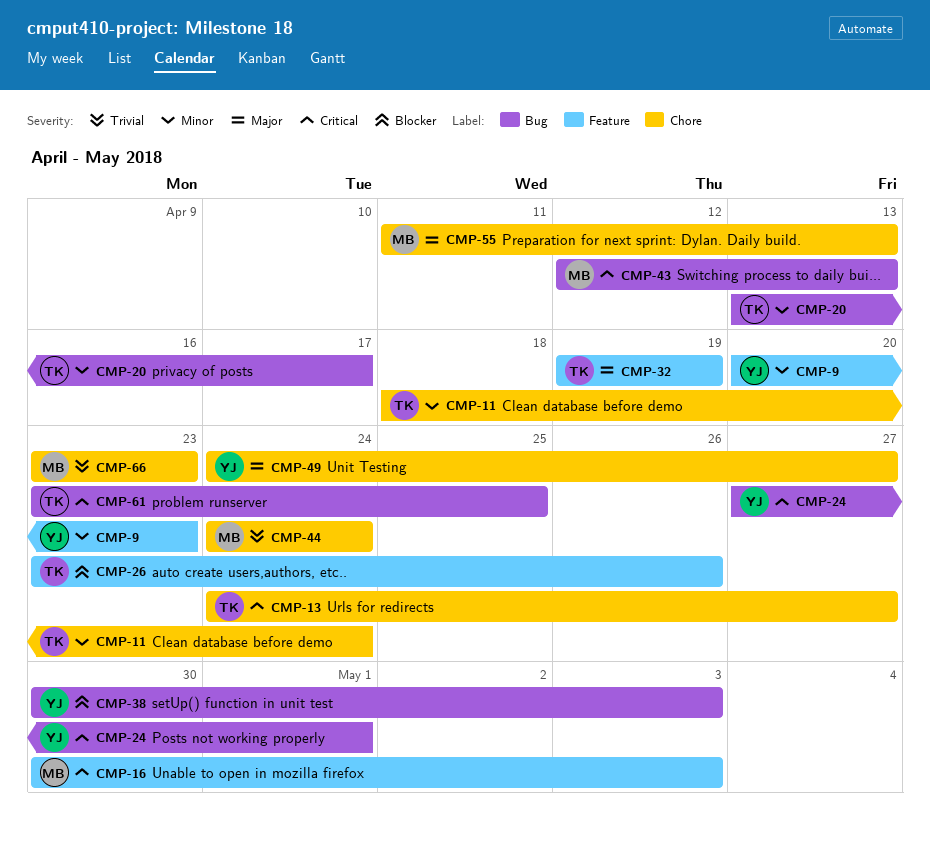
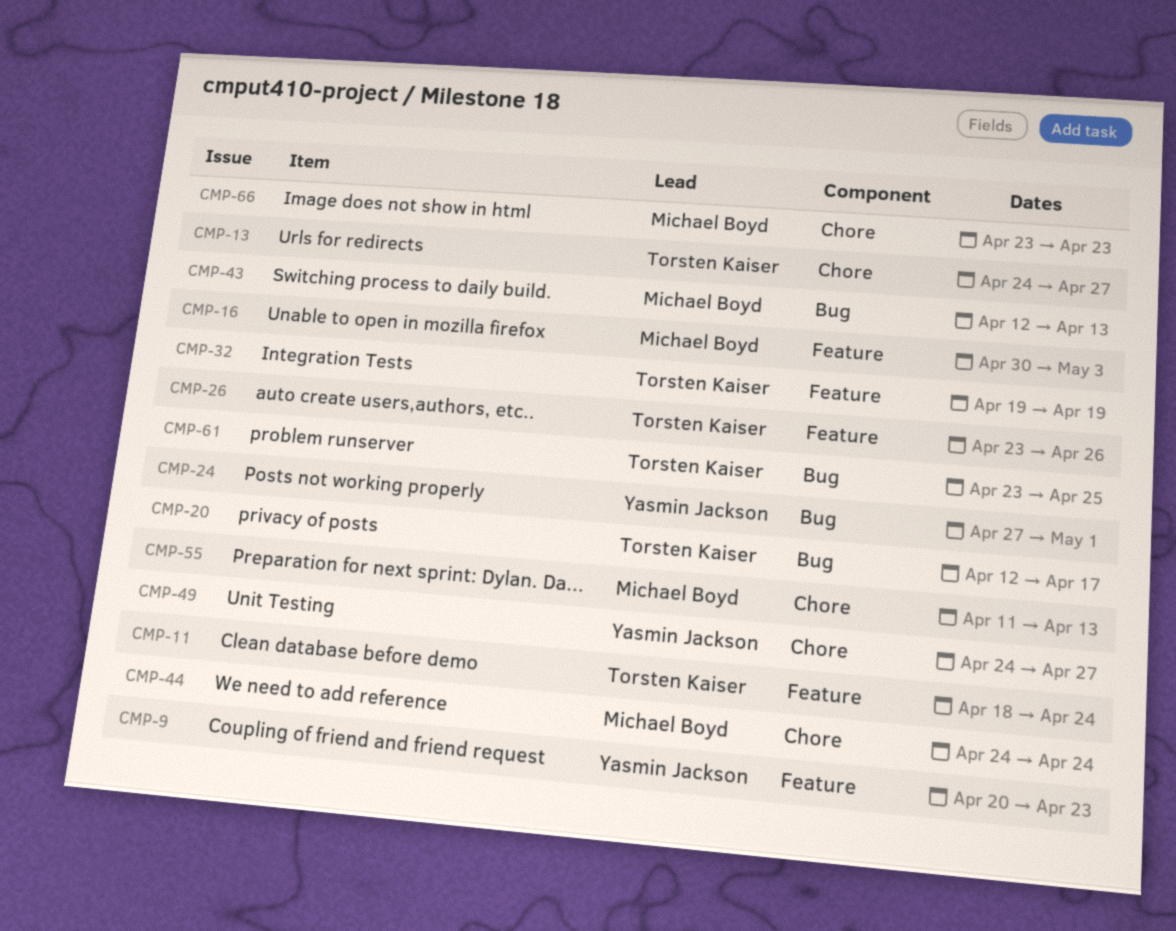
CMP-11, label: Chore -> Feature
CMP-20, start: Apr 13 -> Apr 12
CMP-38: present -> none

